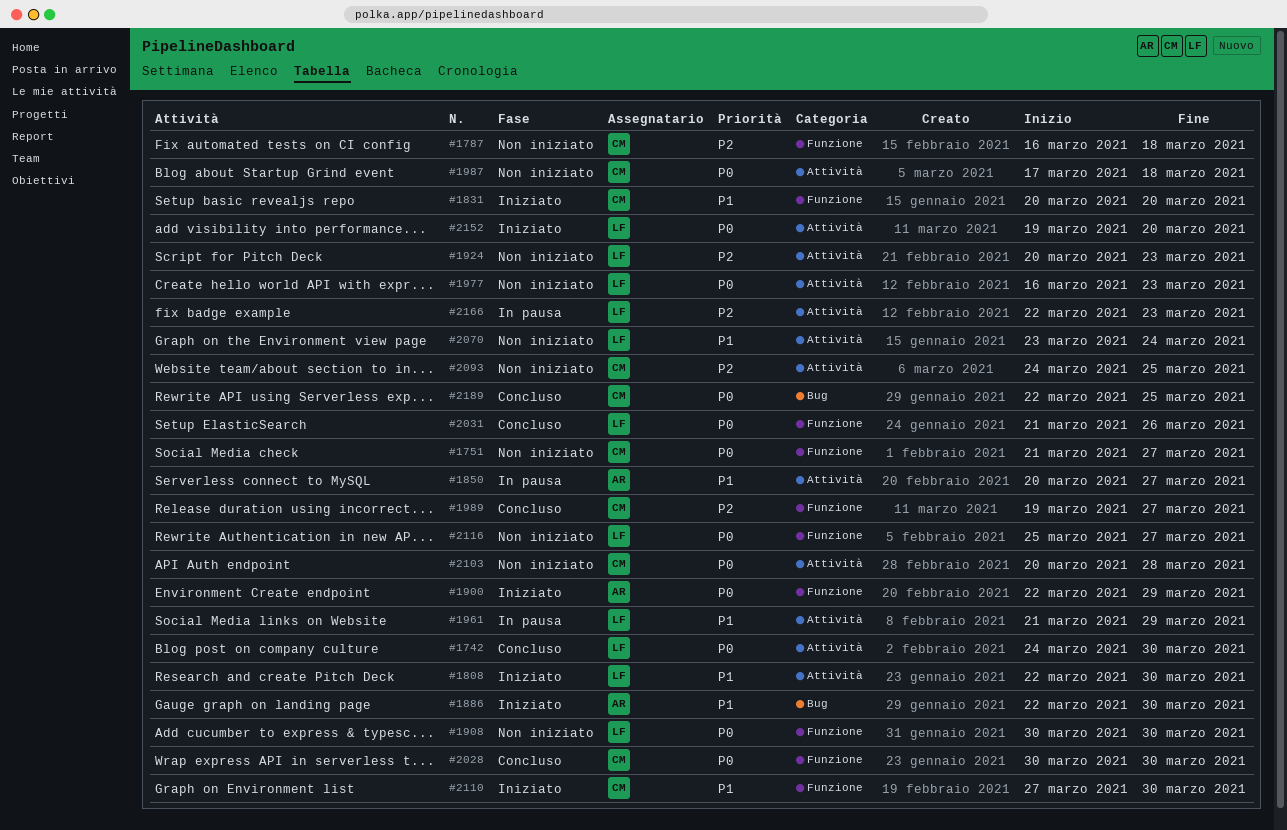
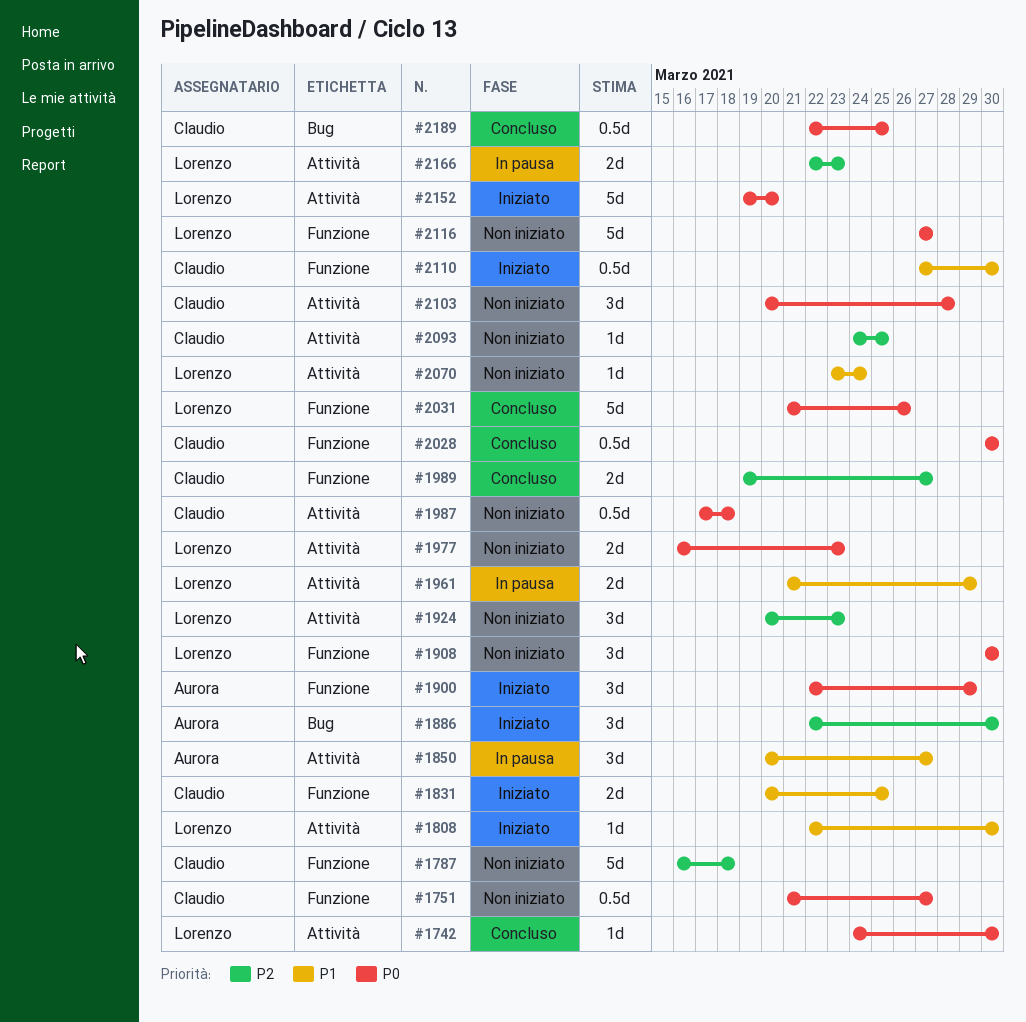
#1831, due: Mar 20 -> Mar 25
#1886, priority: P1 -> P2
#2116, start: Mar 25 -> Mar 27

